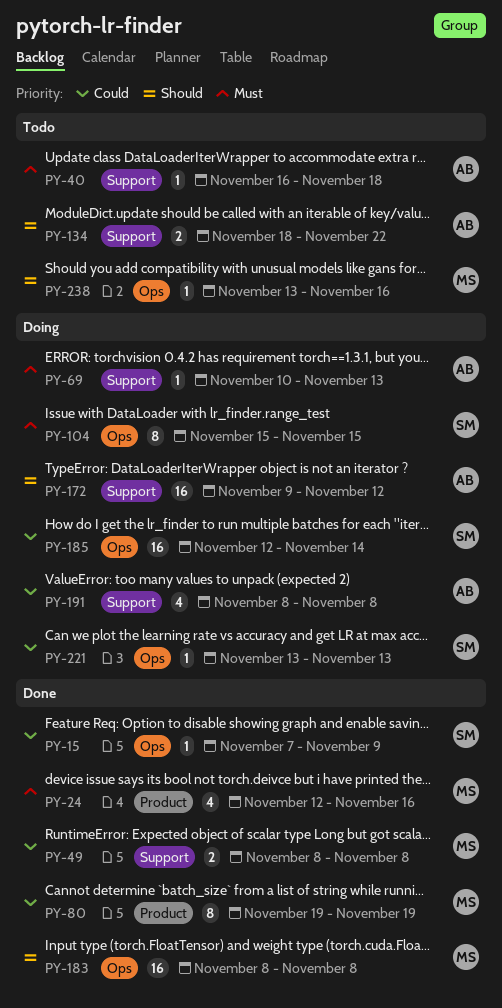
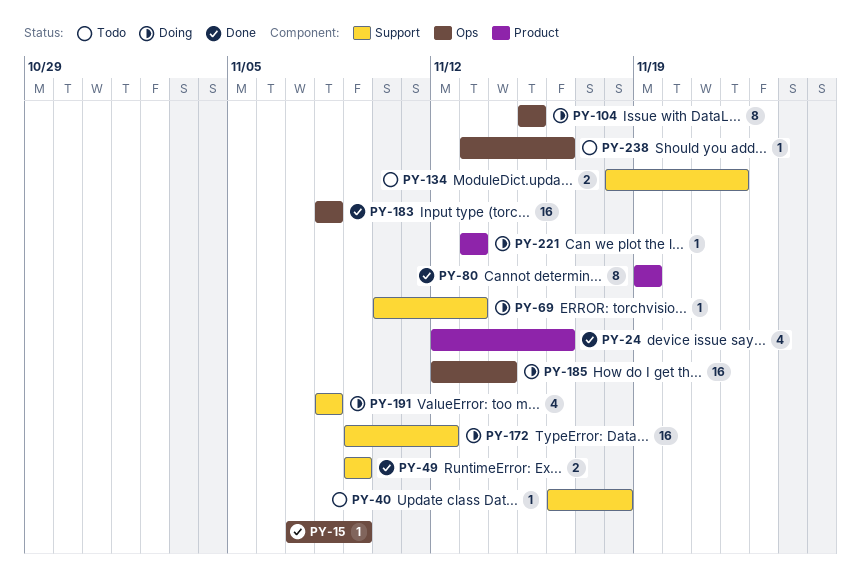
PY-49, start: Nov 8 -> Nov 9
PY-49, due: Nov 8 -> Nov 9
PY-221, label: Ops -> Product

